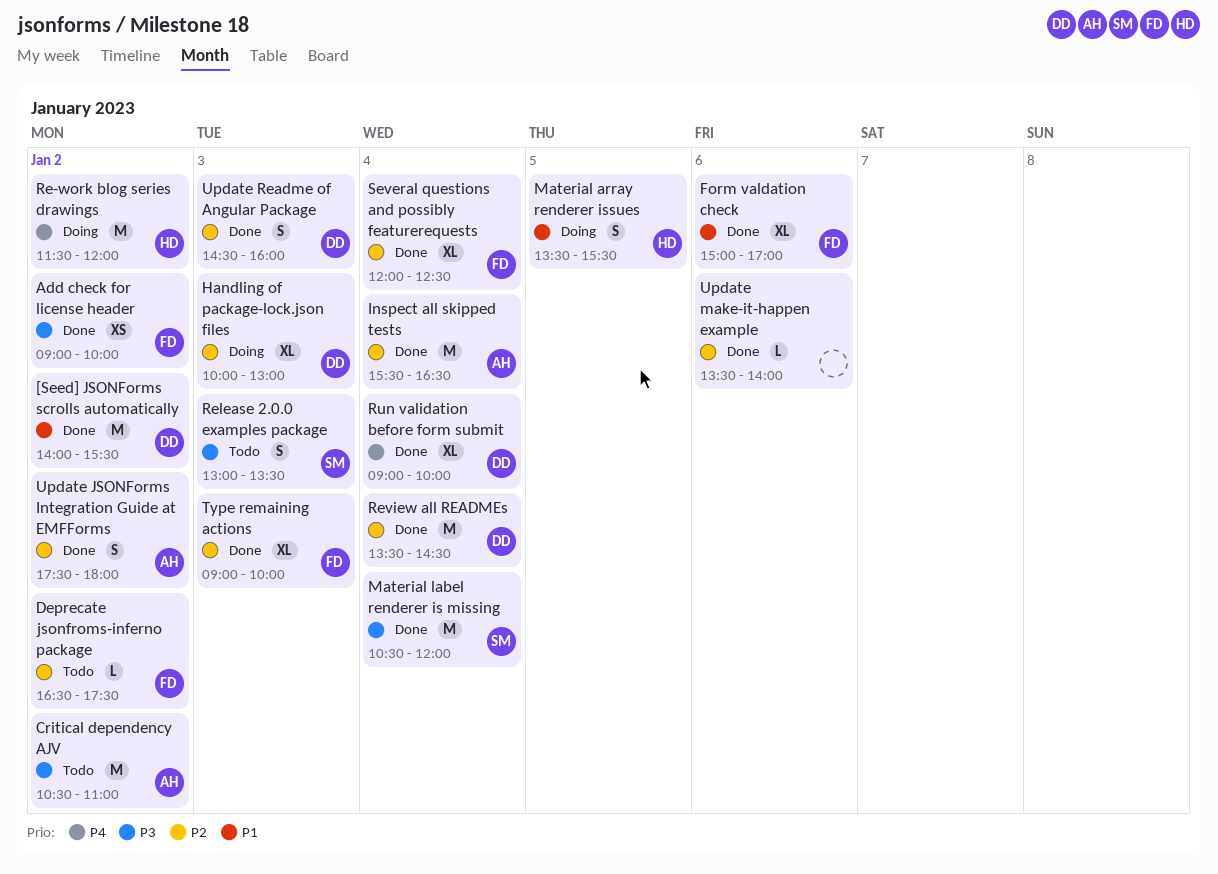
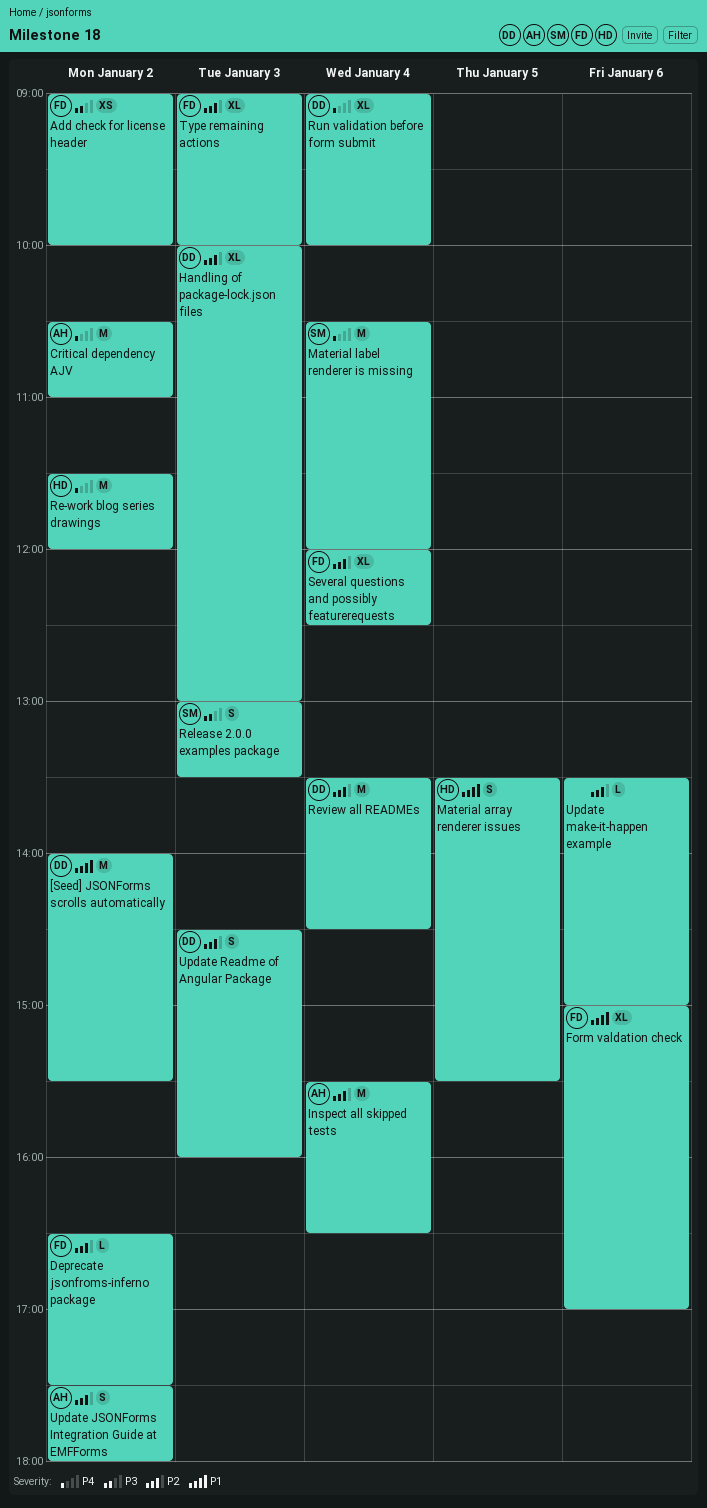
Critical dependency AJV, priority: P3 -> P4
Material label renderer is missing, priority: P3 -> P4
Update make-it-happen example, ends: 14:00 -> 15:00

